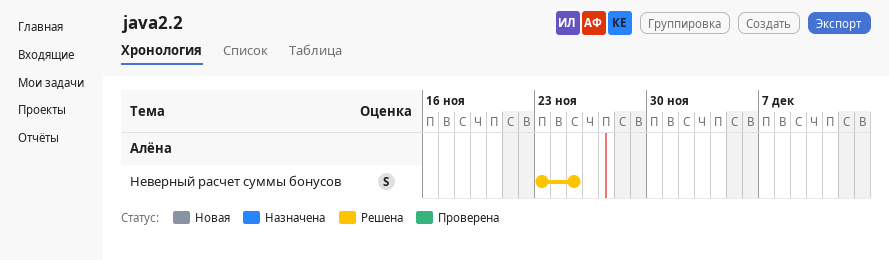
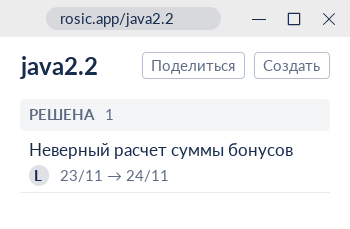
Неверный расчет суммы бонусов, estimate: S -> L
Неверный расчет суммы бонусов, due: Nov 25 -> Nov 24

